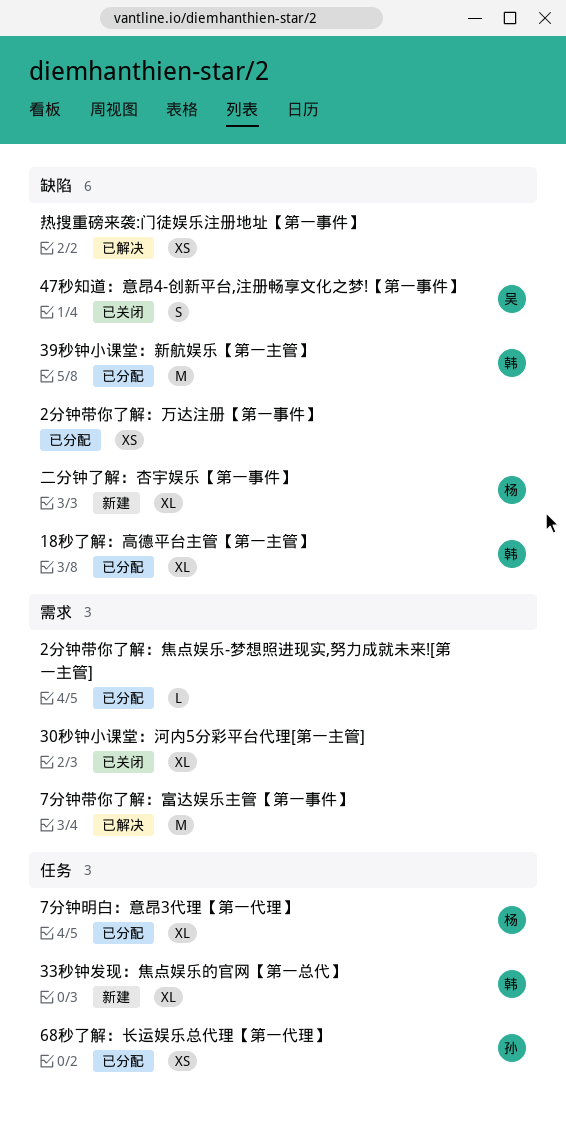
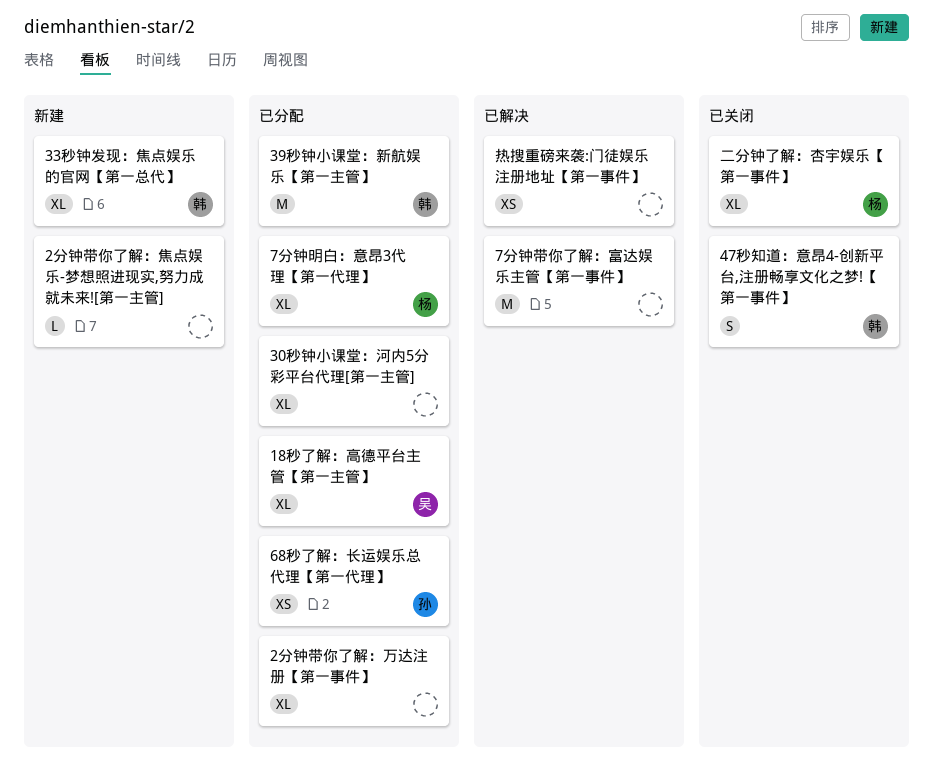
18秒了解：高德平台主管【第一主管】, owner: 韩 -> 吴
2分钟带你了解：万达注册【第一事件】, estimate: XS -> XL
2分钟带你了解：焦点娱乐-梦想照进现实,努力成就未来![第一主管], status: 已分配 -> 新建
30秒钟小课堂：河内5分彩平台代理[第一主管], status: 已关闭 -> 已分配
47秒知道：意昂4-创新平台,注册畅享文化之梦!【第一事件】, owner: 吴 -> 韩
二分钟了解：杏宇娱乐【第一事件】, status: 新建 -> 已关闭

